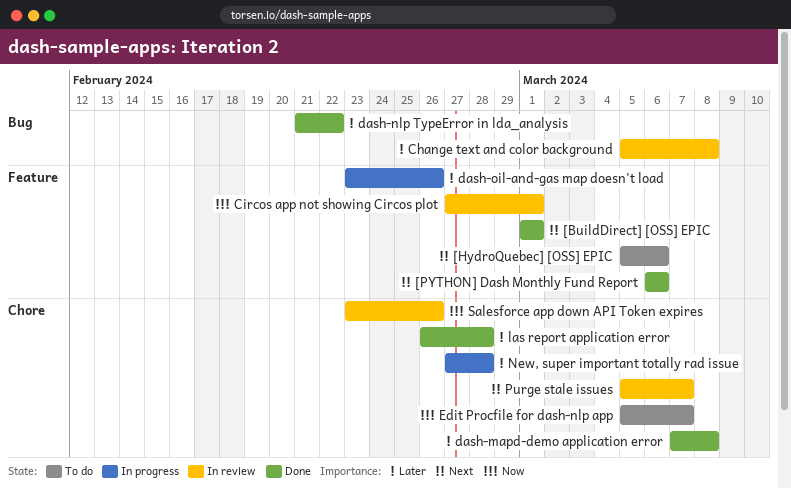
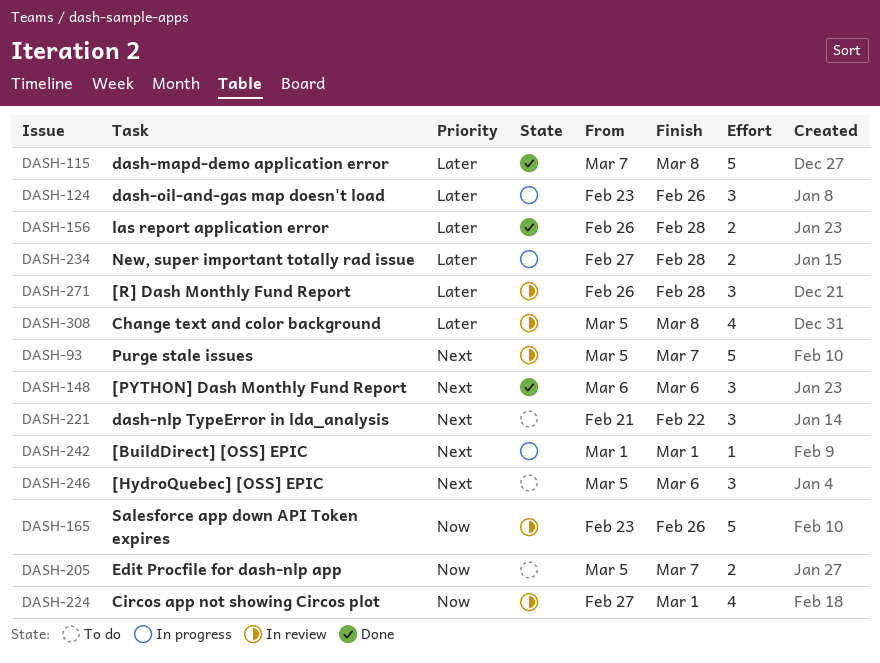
[BuildDirect] [OSS] EPIC, status: Done -> In progress
[R] Dash Monthly Fund Report: none -> present
dash-nlp TypeError in lda_analysis, status: Done -> To do
dash-nlp TypeError in lda_analysis, priority: Later -> Next

